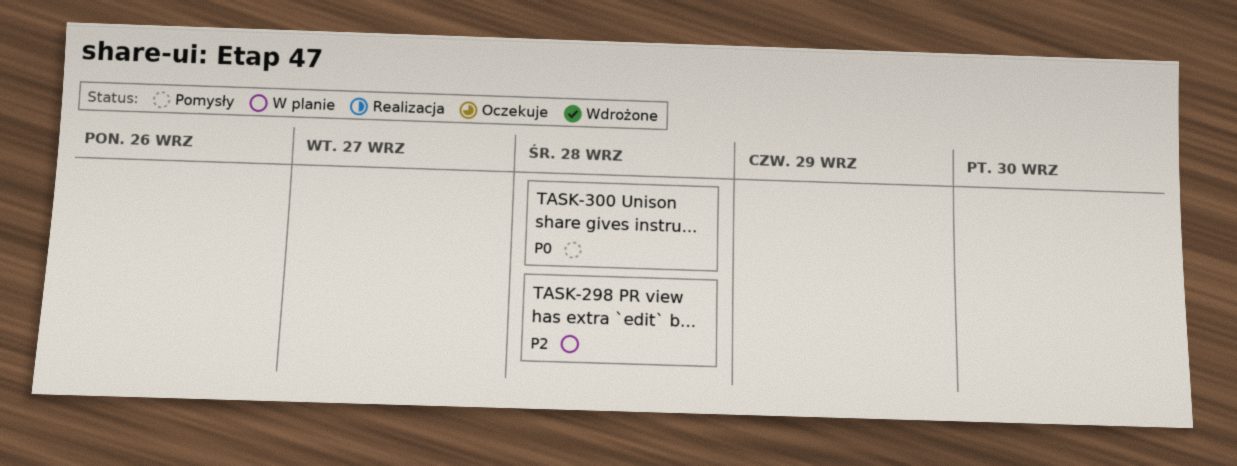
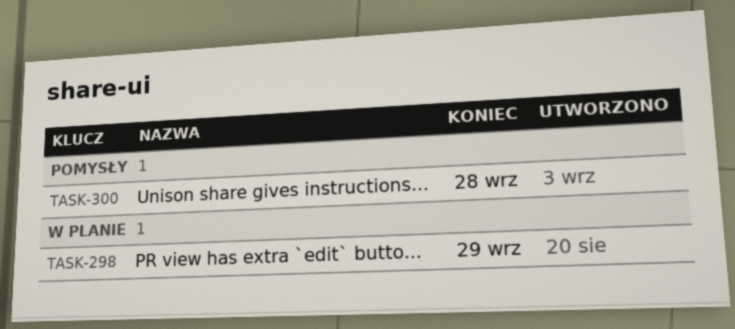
TASK-298, due: Sep 28 -> Sep 29

